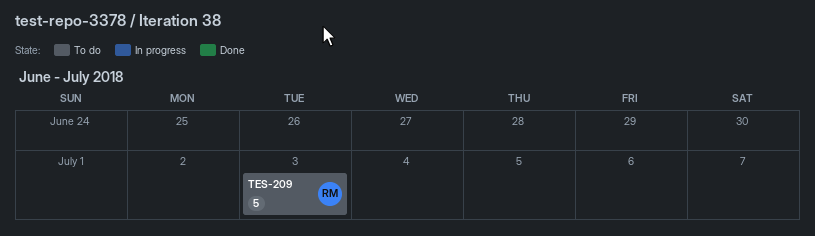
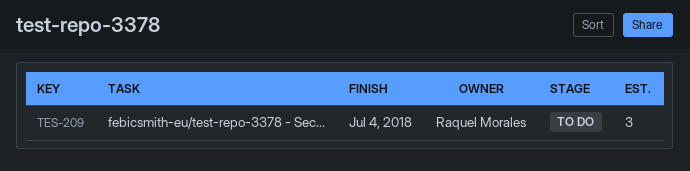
TES-209, estimate: 5 -> 3
TES-209, due: Jul 3 -> Jul 4

